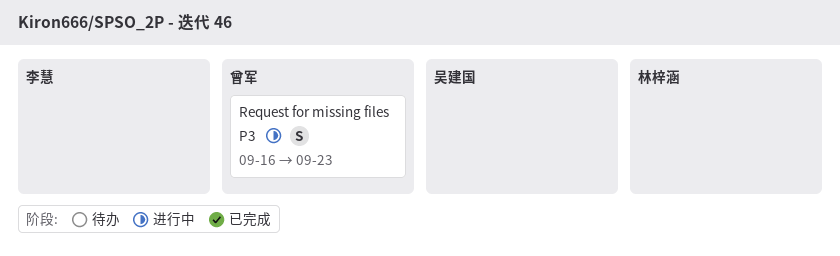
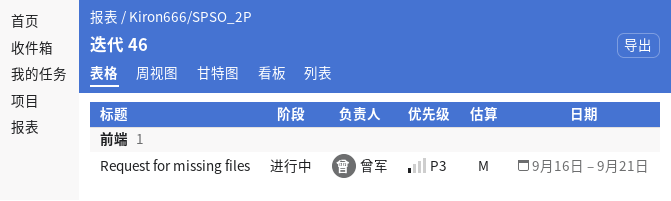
Request for missing files, estimate: S -> M
Request for missing files, due: Sep 23 -> Sep 21

